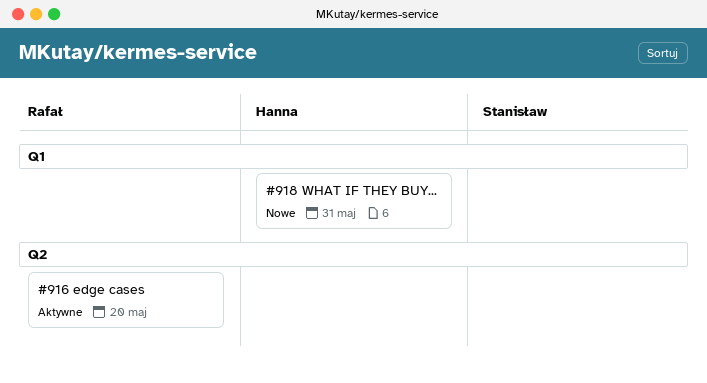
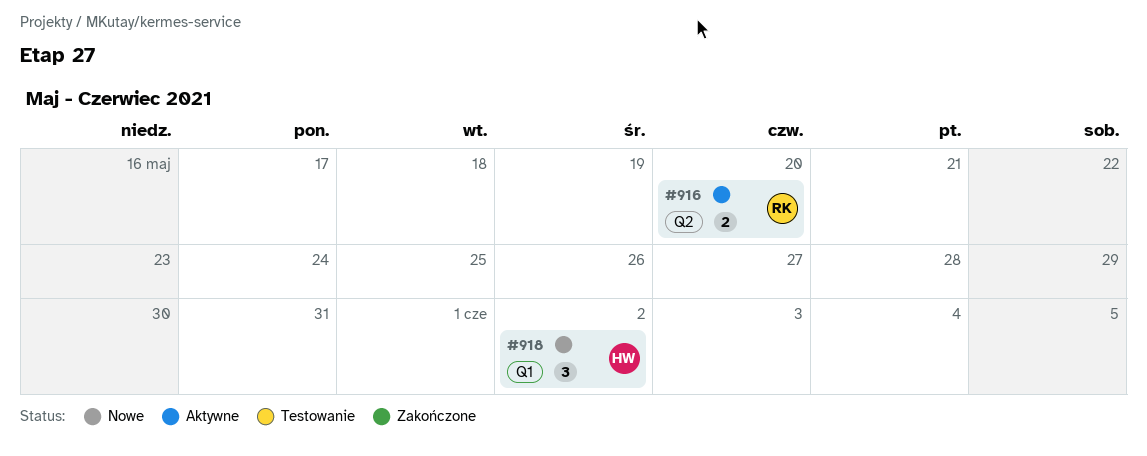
#918, due: May 31 -> Jun 2

